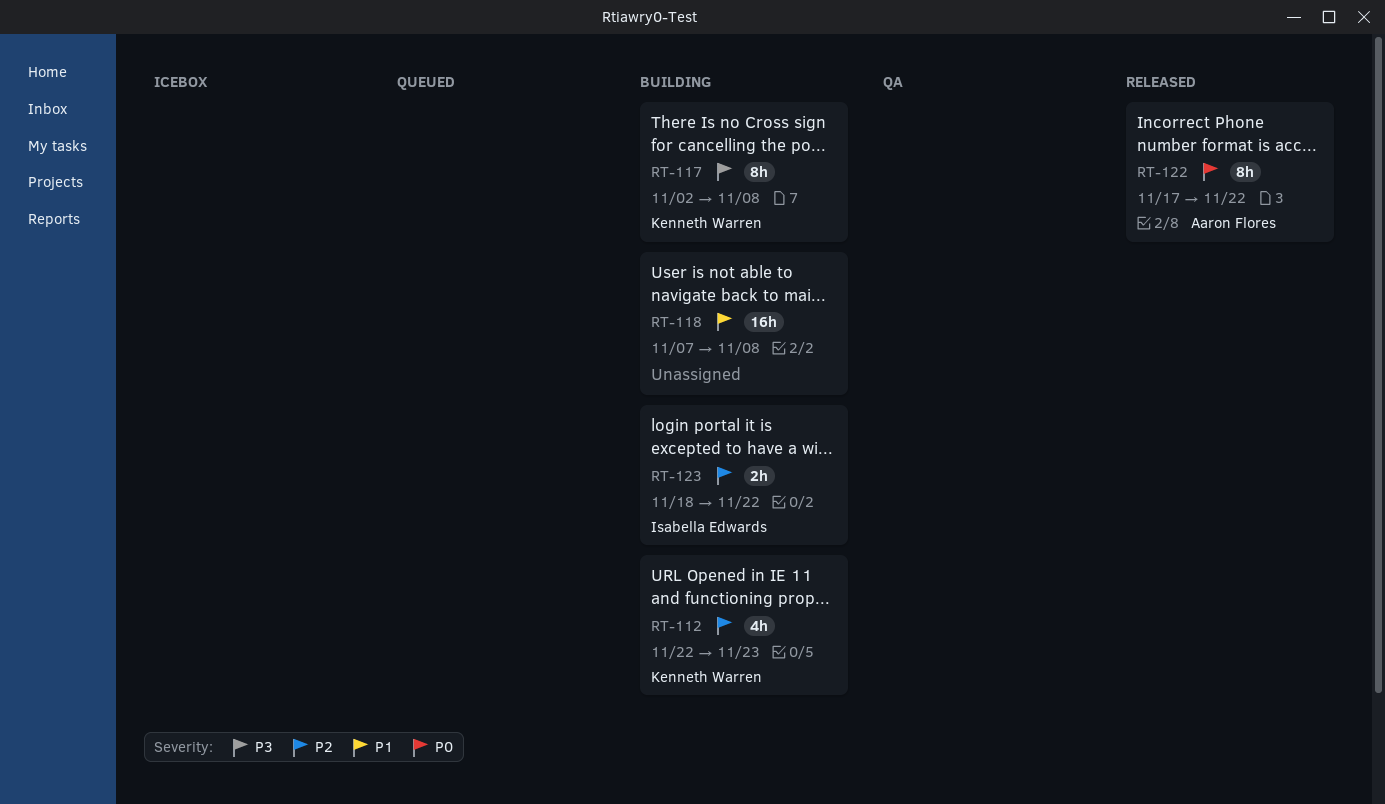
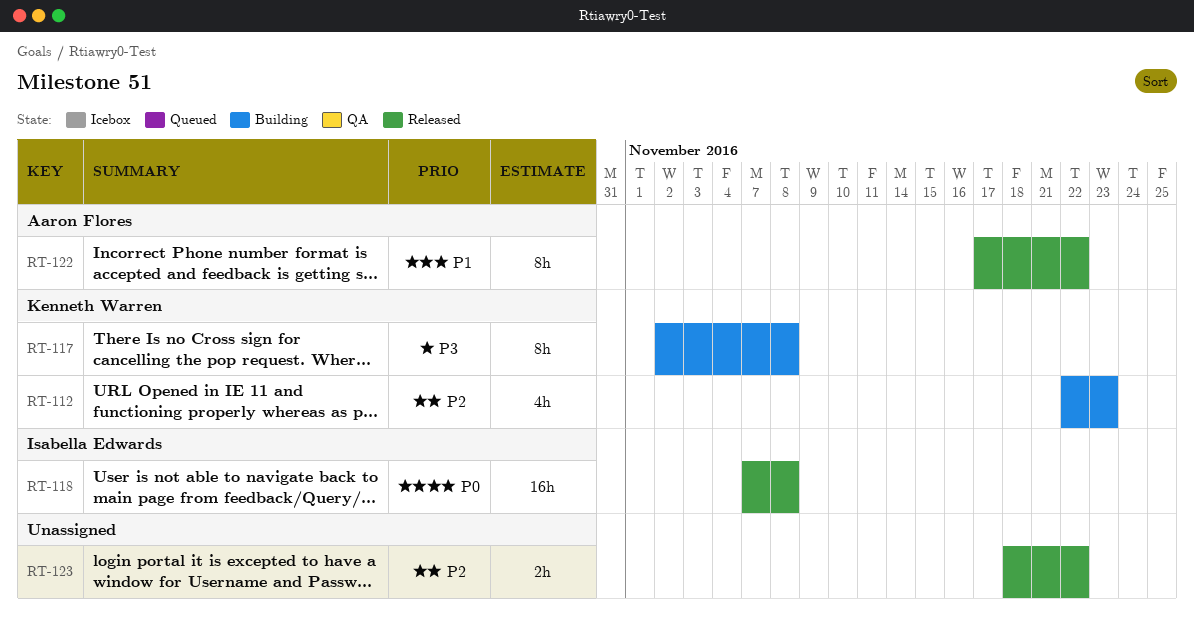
RT-118, status: Building -> Released
RT-118, owner: none -> Isabella Edwards
RT-118, priority: P1 -> P0
RT-122, priority: P0 -> P1
RT-123, status: Building -> Released
RT-123, owner: Isabella Edwards -> none

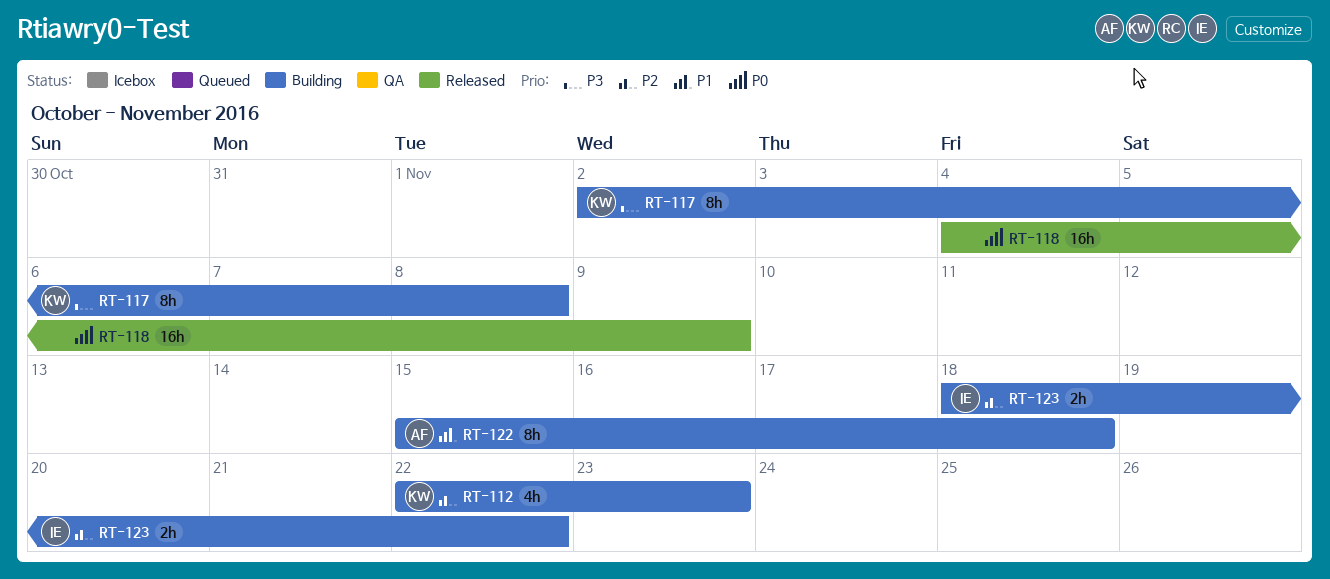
RT-118, owner: Isabella Edwards -> none
RT-118, start: Nov 7 -> Nov 4
RT-118, due: Nov 8 -> Nov 9
RT-122, status: Released -> Building
RT-122, start: Nov 17 -> Nov 15
RT-122, due: Nov 22 -> Nov 18
RT-123, status: Released -> Building
RT-123, owner: none -> Isabella Edwards

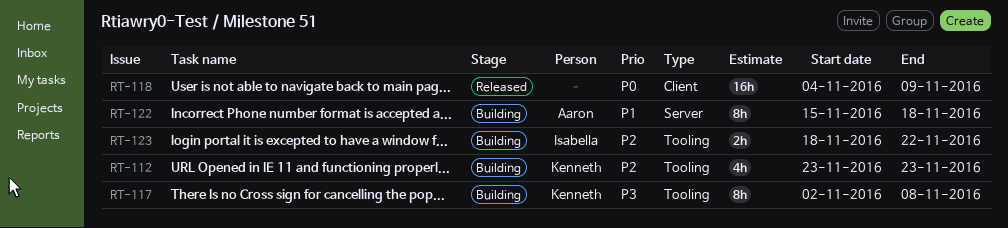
RT-112, start: Nov 22 -> Nov 23

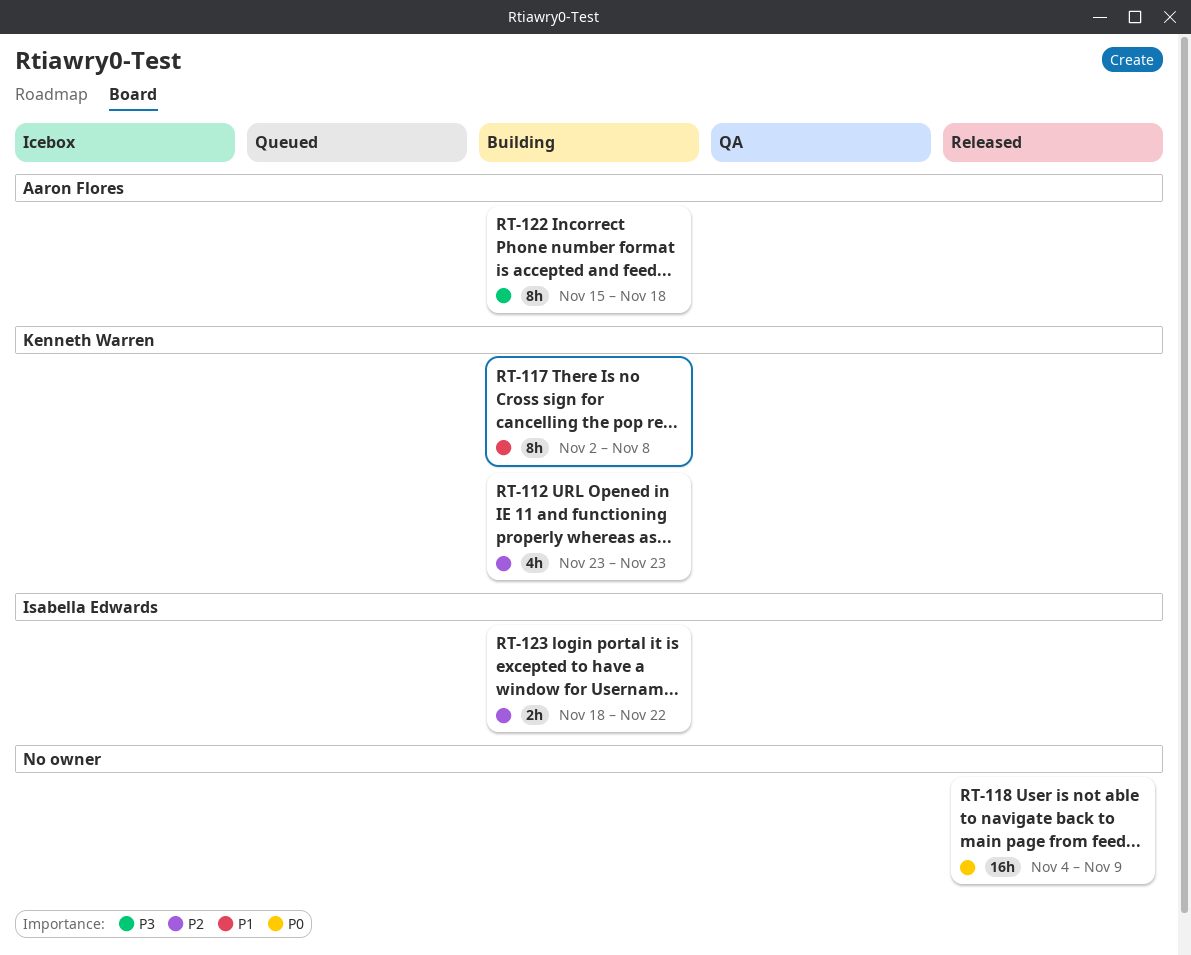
RT-117, priority: P3 -> P1
RT-122, priority: P1 -> P3

